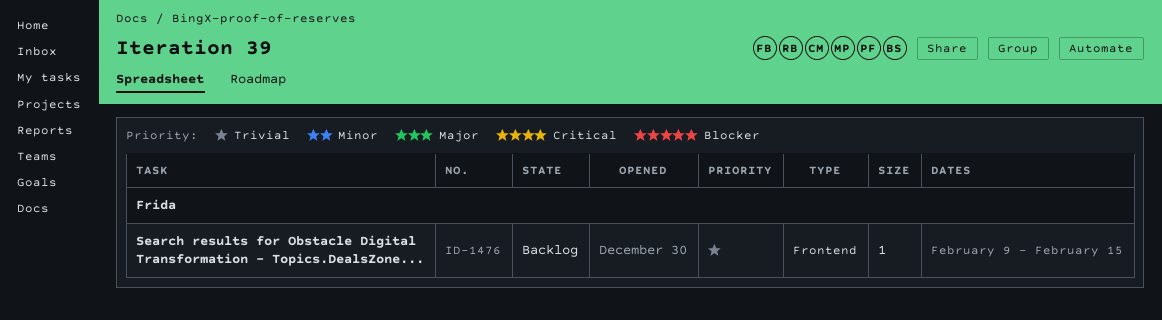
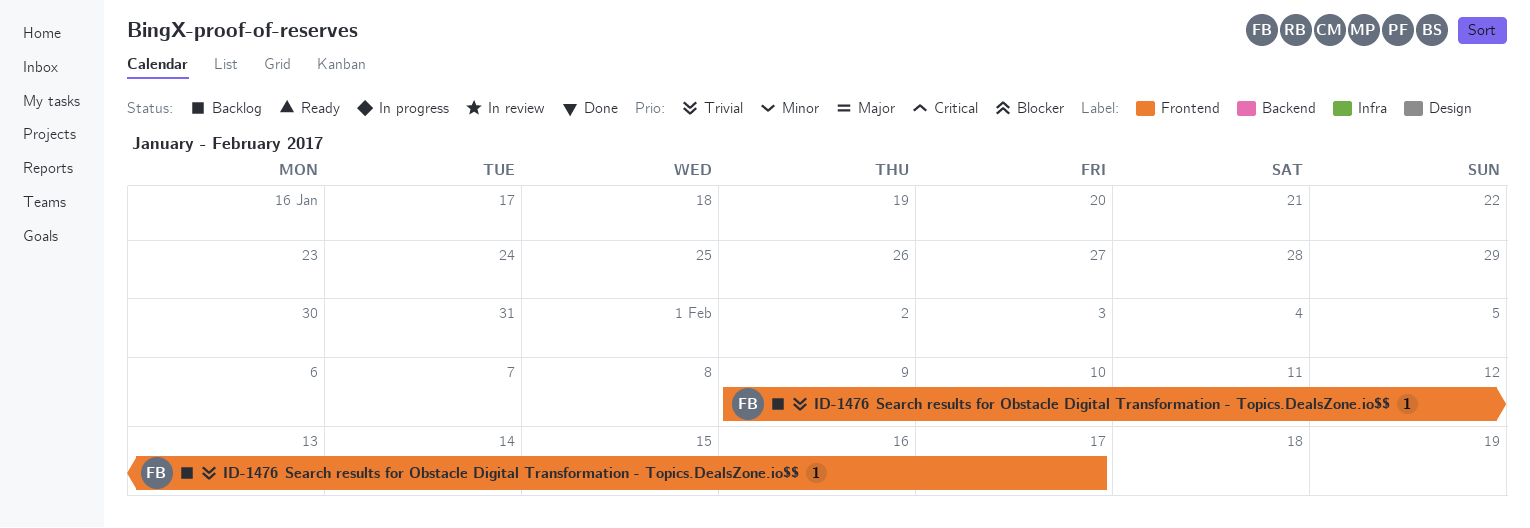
ID-1476, due: Feb 15 -> Feb 17

